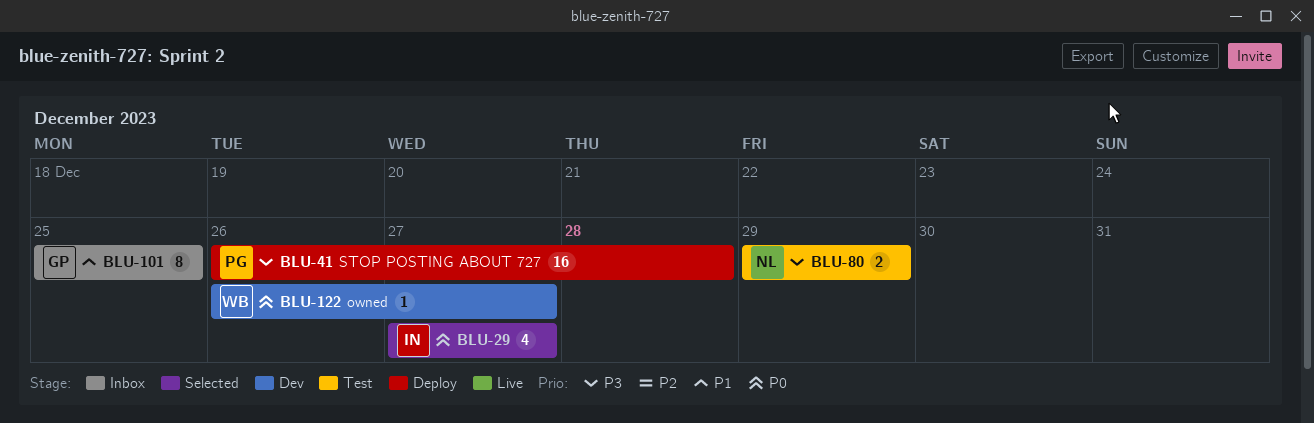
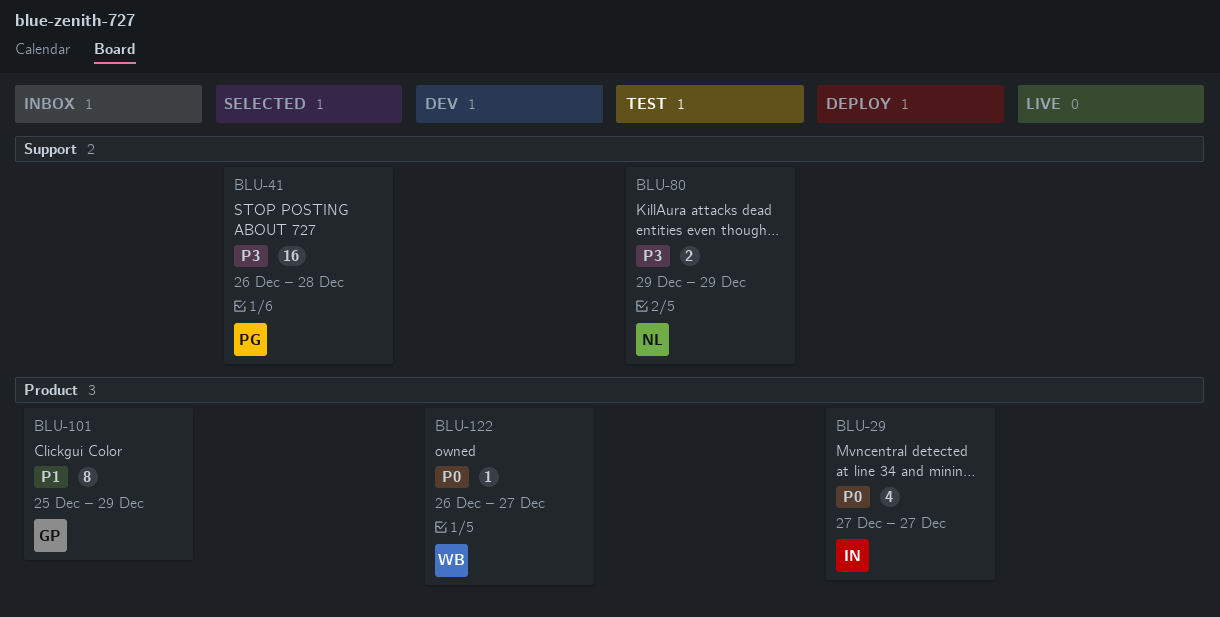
BLU-29, status: Selected -> Deploy
BLU-41, status: Deploy -> Selected
BLU-101, due: Dec 25 -> Dec 29

